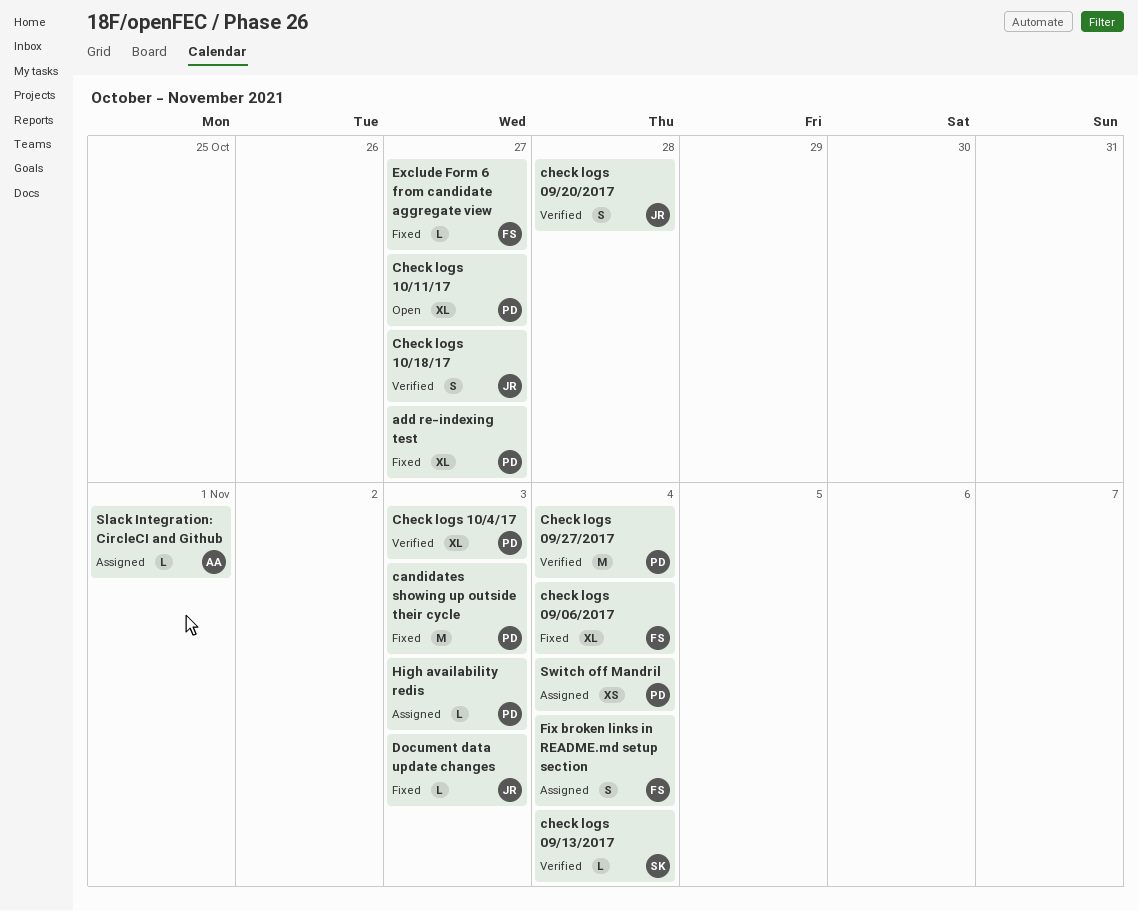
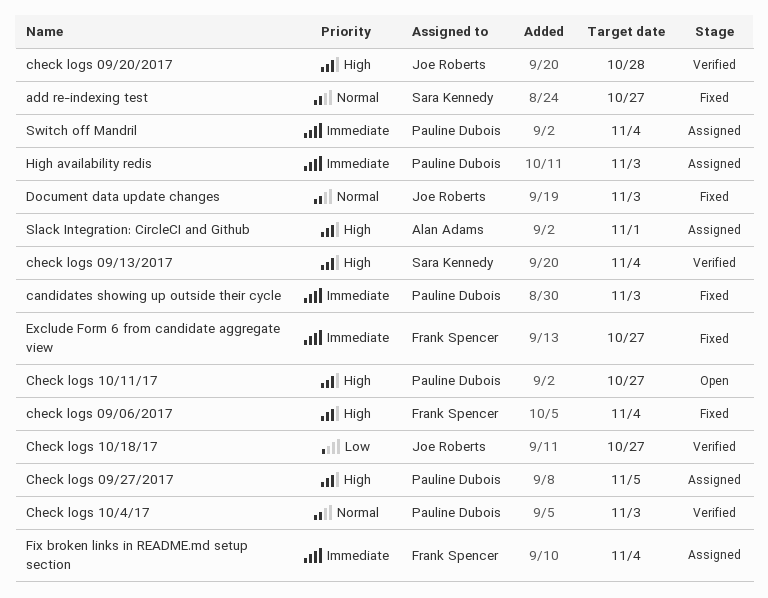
add re-indexing test, owner: Pauline Dubois -> Sara Kennedy
Check logs 09/27/2017, status: Verified -> Assigned
Check logs 09/27/2017, due: Nov 4 -> Nov 5

